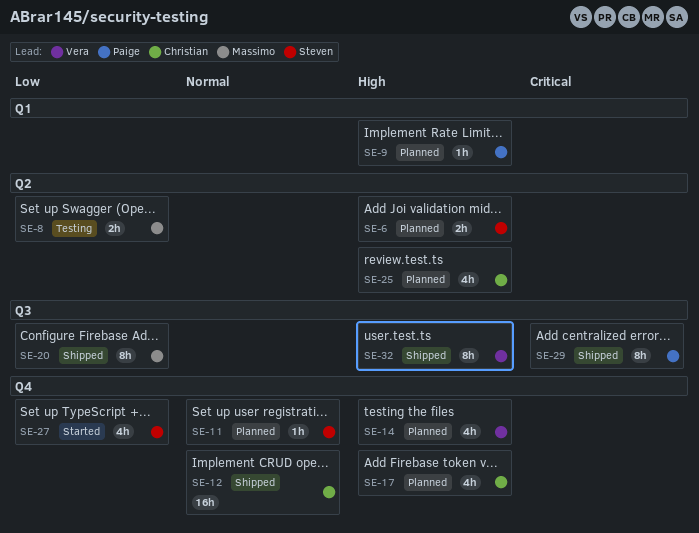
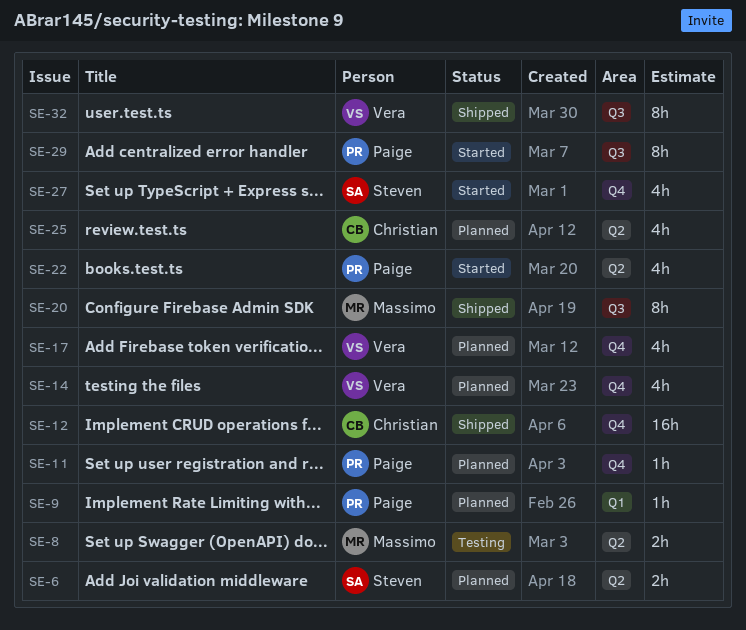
SE-11, owner: Steven -> Paige
SE-17, owner: Christian -> Vera
SE-22: none -> present
SE-29, status: Shipped -> Started

